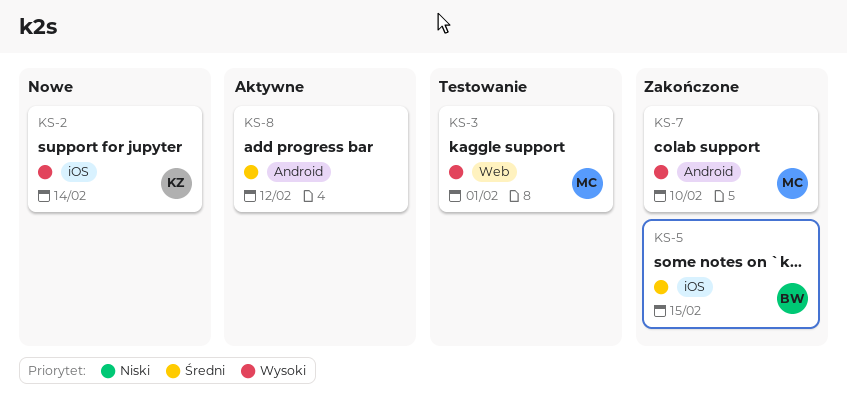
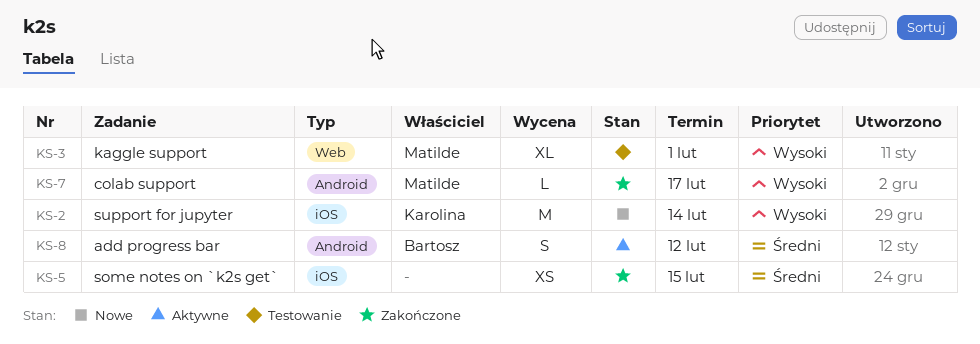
KS-5, owner: Bartosz -> none
KS-7, due: Feb 10 -> Feb 17
KS-8, owner: none -> Bartosz

